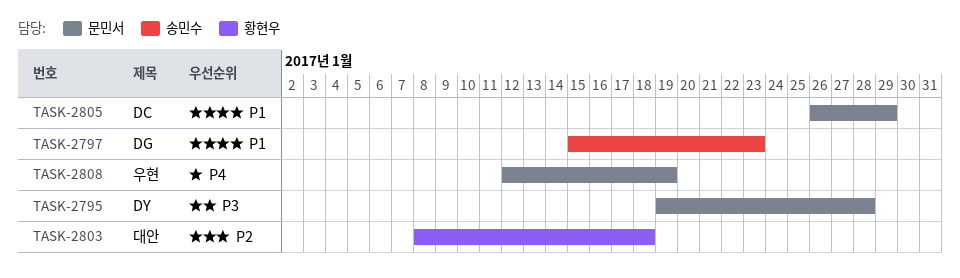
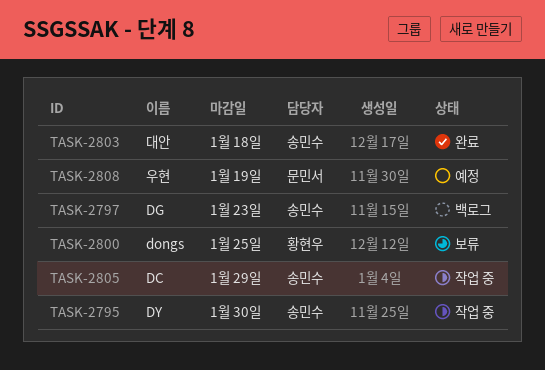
TASK-2795, owner: 문민서 -> 송민수
TASK-2795, due: Jan 28 -> Jan 30
TASK-2800: none -> present
TASK-2803, owner: 황현우 -> 송민수
TASK-2805, owner: 문민서 -> 송민수

